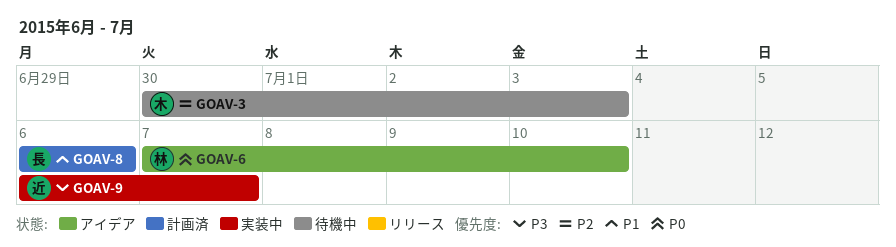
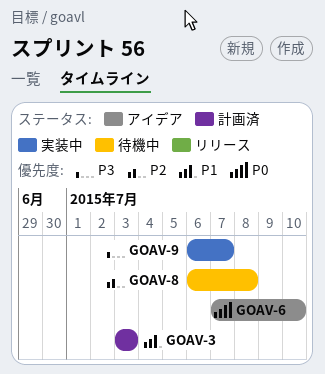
GOAV-3, status: 待機中 -> 計画済
GOAV-3, priority: P2 -> P1
GOAV-3, start: Jun 30 -> Jul 3
GOAV-8, status: 計画済 -> 待機中
GOAV-8, priority: P1 -> P2
GOAV-8, due: Jul 6 -> Jul 8

